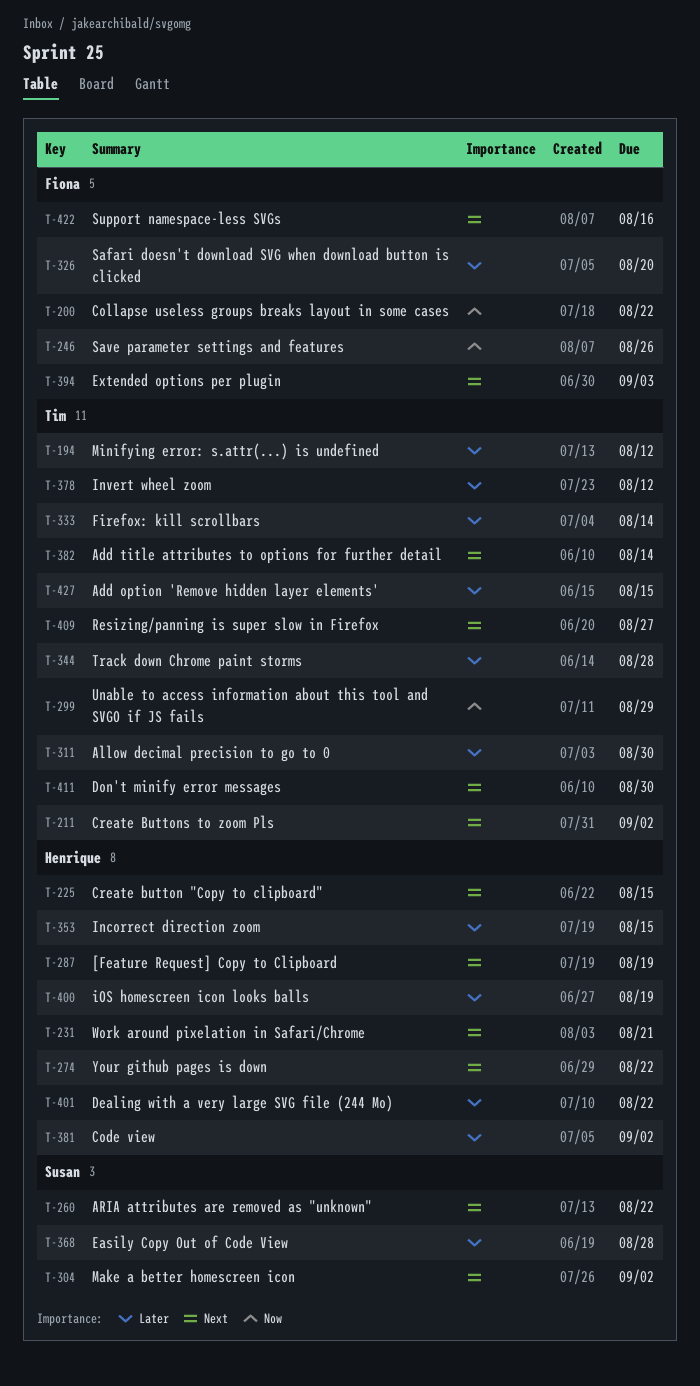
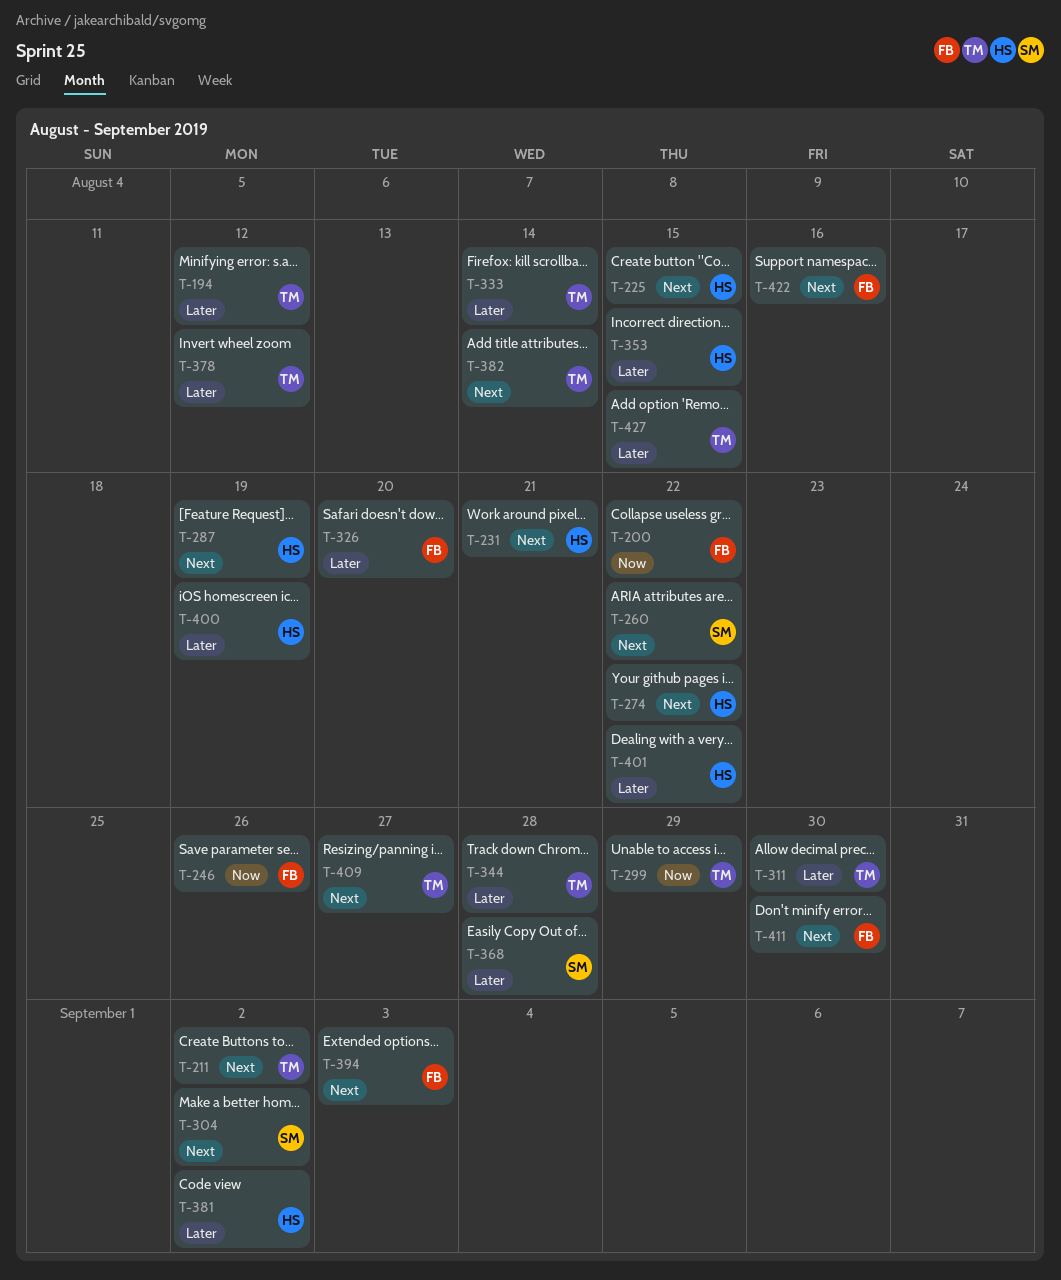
T-411, owner: Tim -> Fiona

